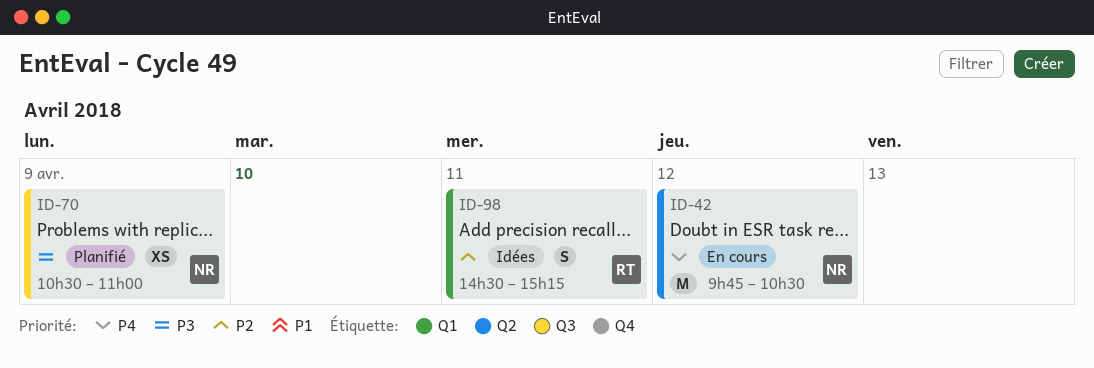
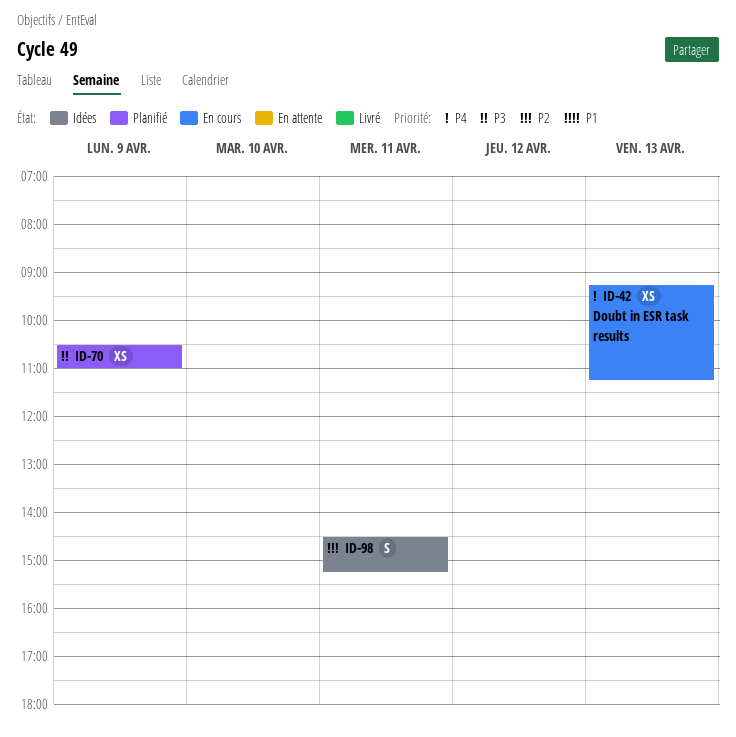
ID-42, estimate: M -> XS
ID-42, day: Apr 12 -> Apr 13
ID-42, begins: 09:45 -> 09:15
ID-42, ends: 10:30 -> 11:15

